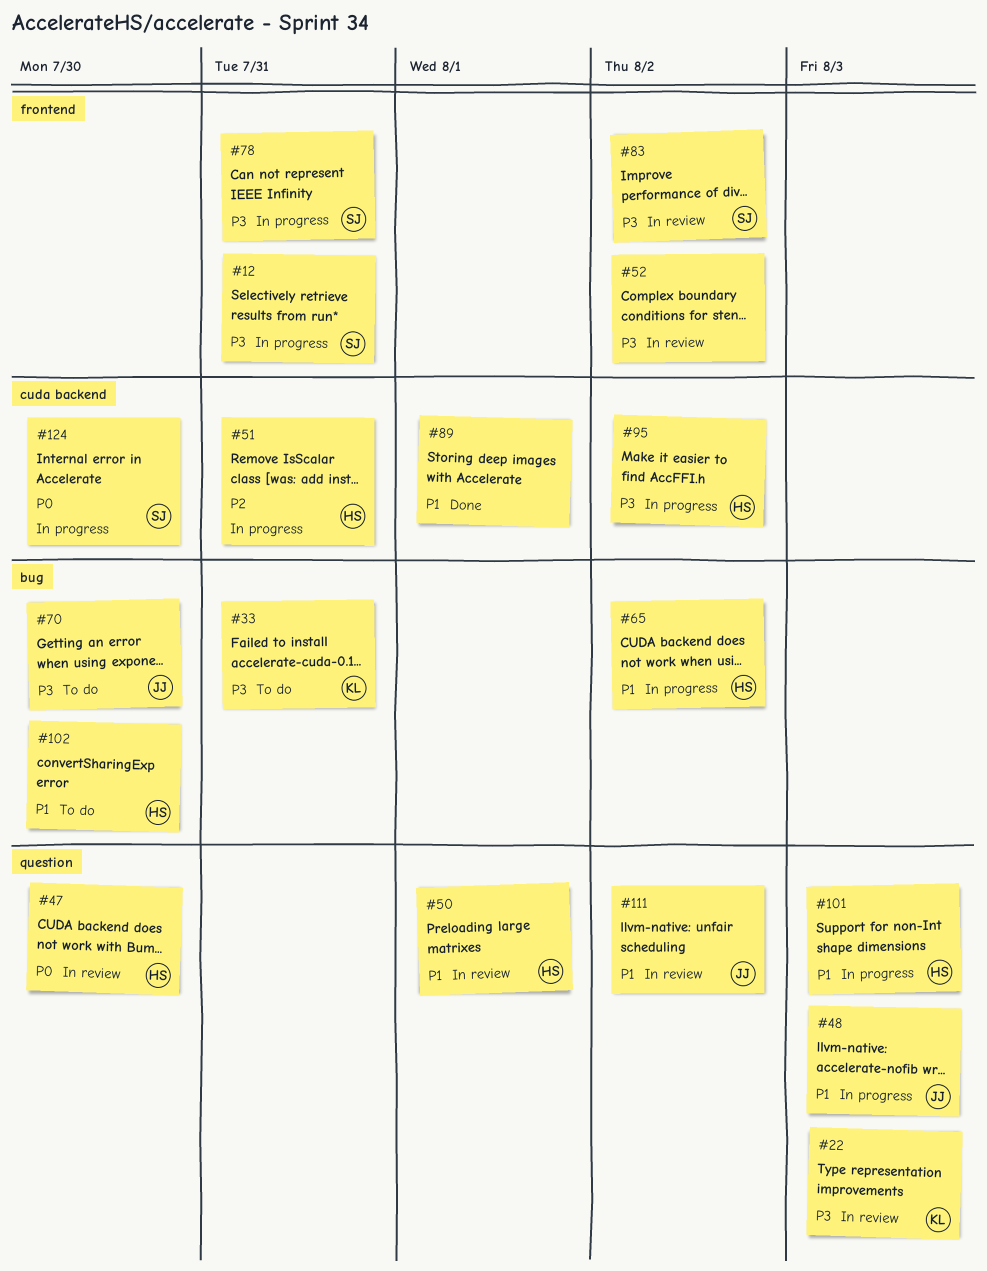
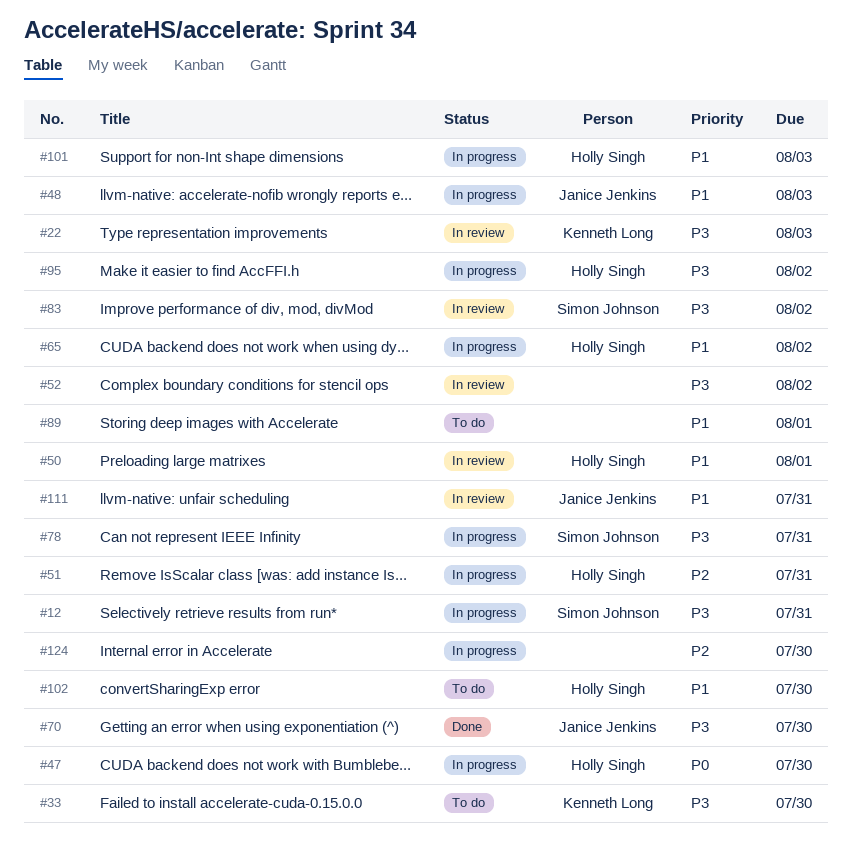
#33, due: Jul 31 -> Jul 30
#47, status: In review -> In progress
#70, status: To do -> Done
#89, status: Done -> To do
#111, due: Aug 2 -> Jul 31
#124, owner: Simon Johnson -> none
#124, priority: P0 -> P2

